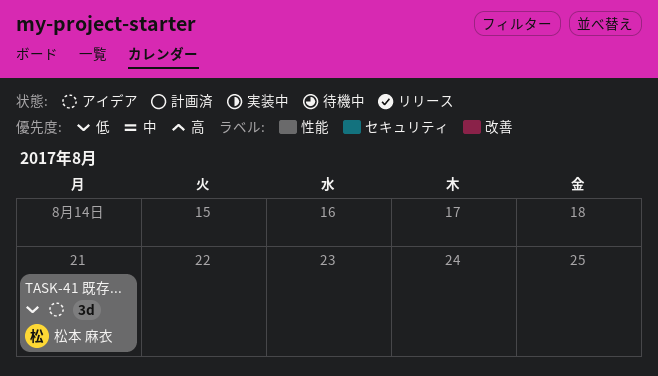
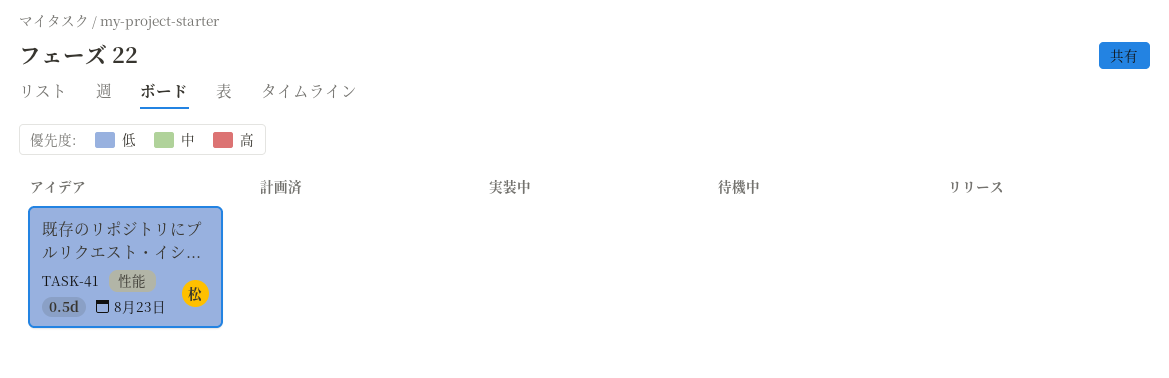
TASK-41, estimate: 3d -> 0.5d
TASK-41, due: Aug 21 -> Aug 23

